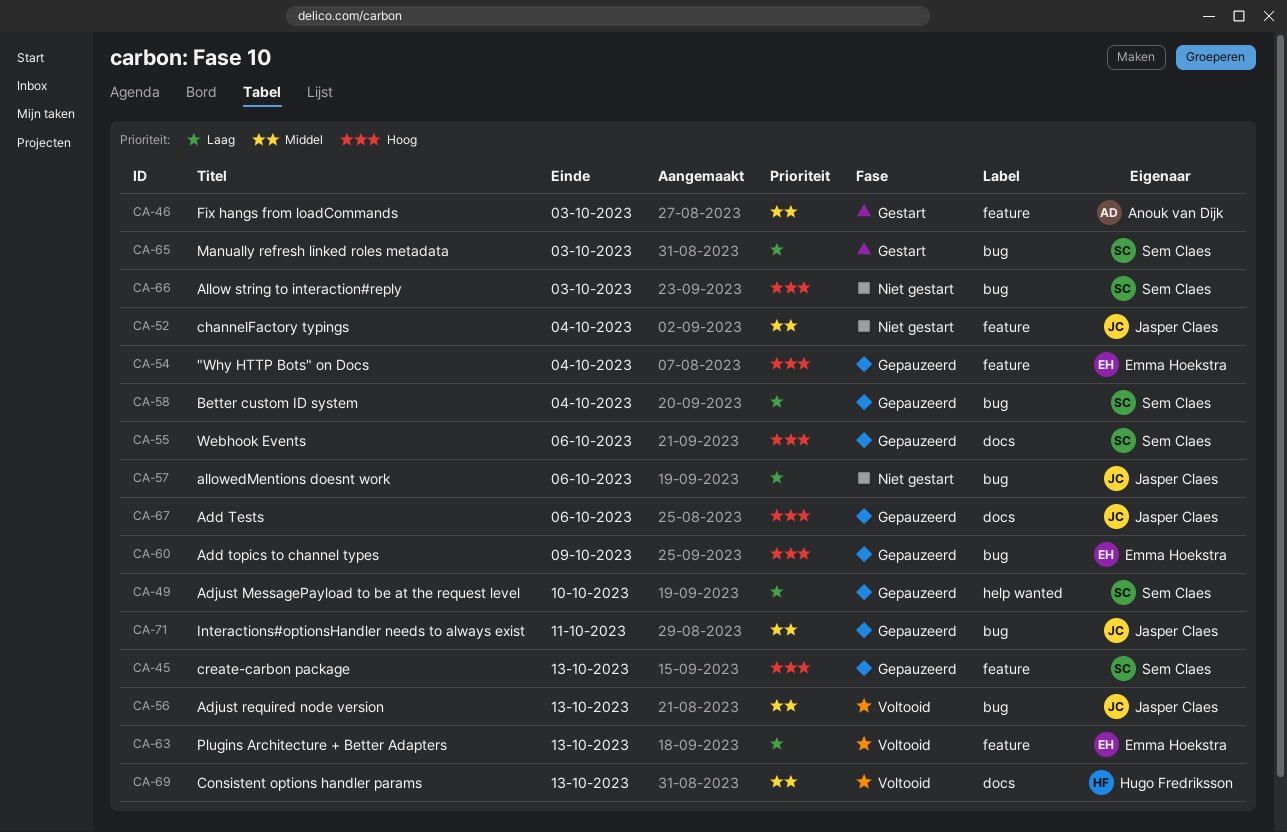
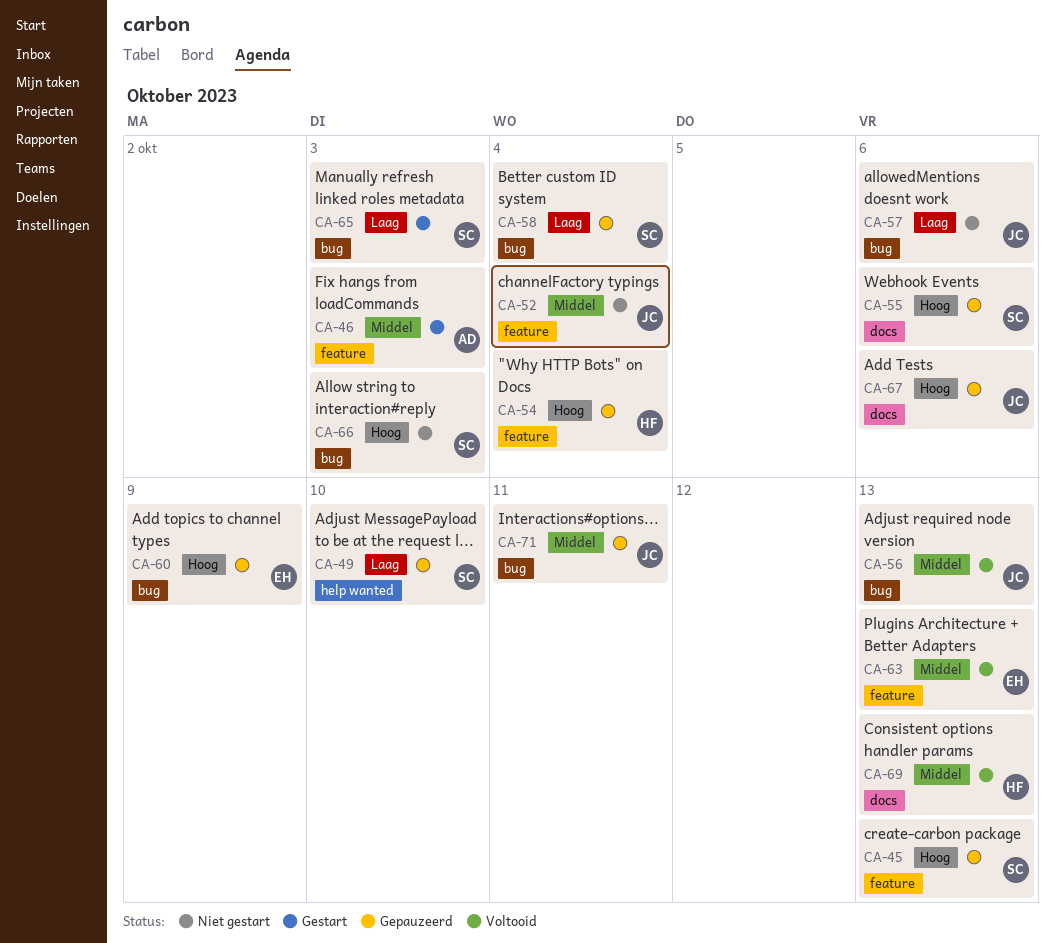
CA-54, owner: Emma Hoekstra -> Hugo Fredriksson
CA-63, priority: Laag -> Middel

